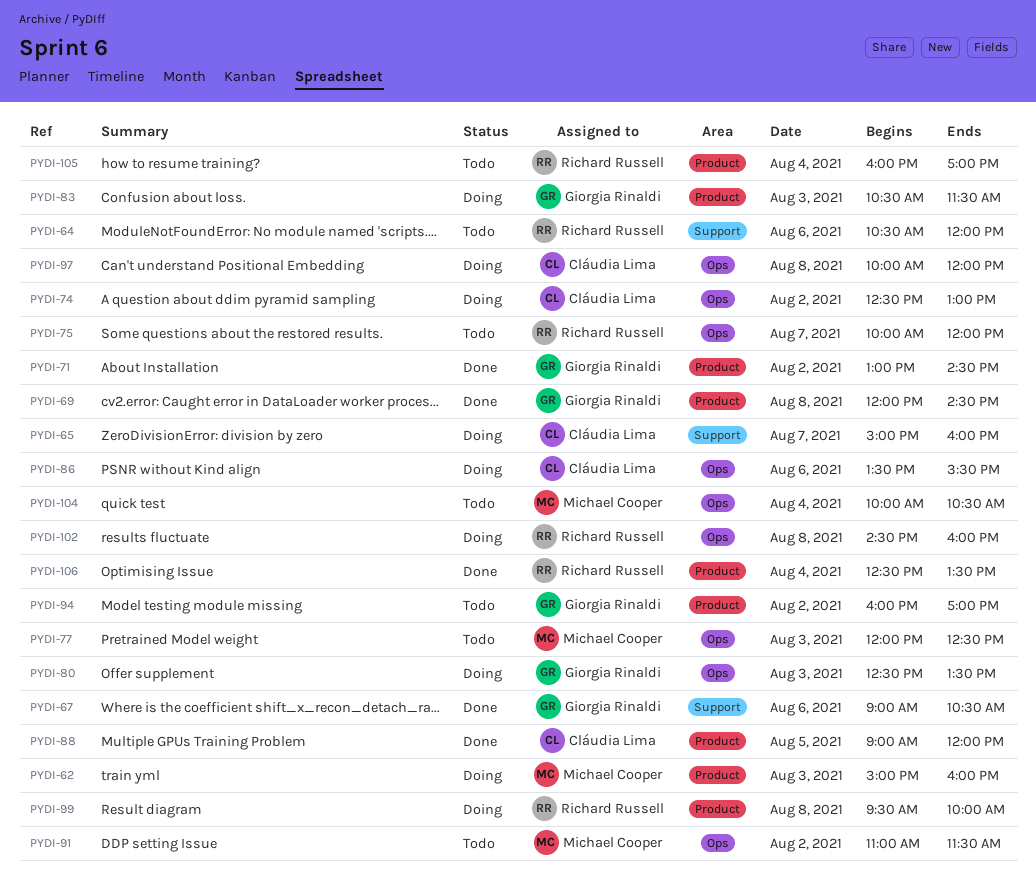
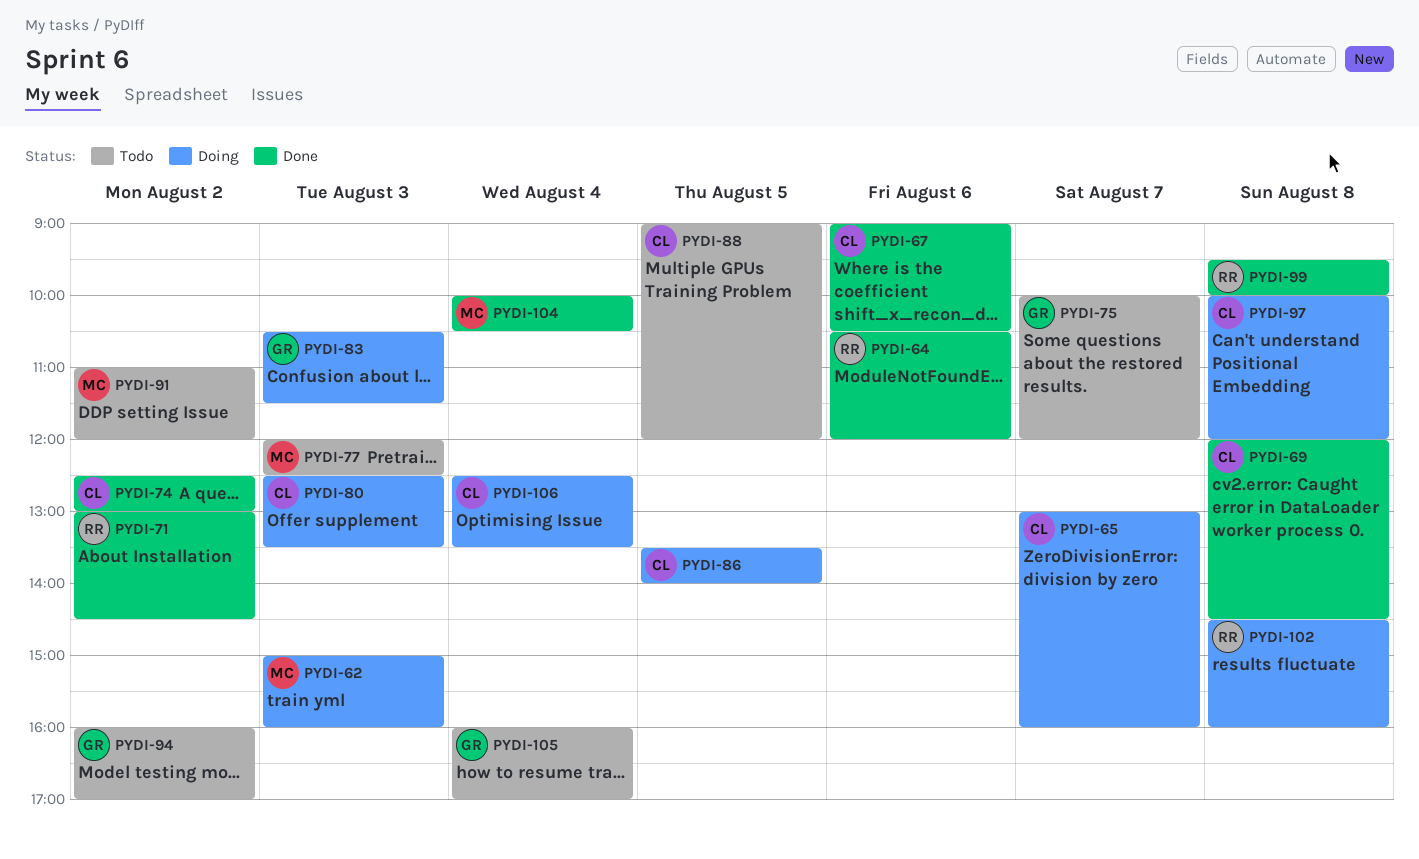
PYDI-64, status: Todo -> Done
PYDI-65, begins: 15:00 -> 13:00
PYDI-67, owner: Giorgia Rinaldi -> Cláudia Lima
PYDI-69, owner: Giorgia Rinaldi -> Cláudia Lima
PYDI-71, owner: Giorgia Rinaldi -> Richard Russell
PYDI-74, status: Doing -> Done
PYDI-75, owner: Richard Russell -> Giorgia Rinaldi
PYDI-80, owner: Giorgia Rinaldi -> Cláudia Lima
PYDI-86, day: Aug 6 -> Aug 5
PYDI-86, ends: 15:30 -> 14:00
PYDI-88, status: Done -> Todo
PYDI-91, ends: 11:30 -> 12:00
PYDI-99, status: Doing -> Done
PYDI-104, status: Todo -> Done
PYDI-105, owner: Richard Russell -> Giorgia Rinaldi
PYDI-106, status: Done -> Doing
PYDI-106, owner: Richard Russell -> Cláudia Lima

